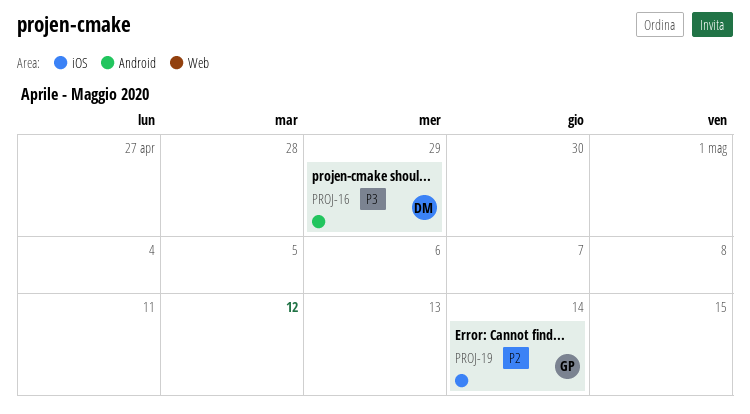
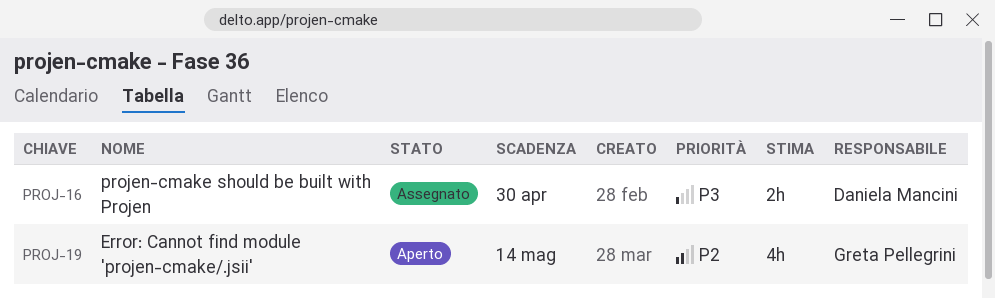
PROJ-16, due: Apr 29 -> Apr 30

